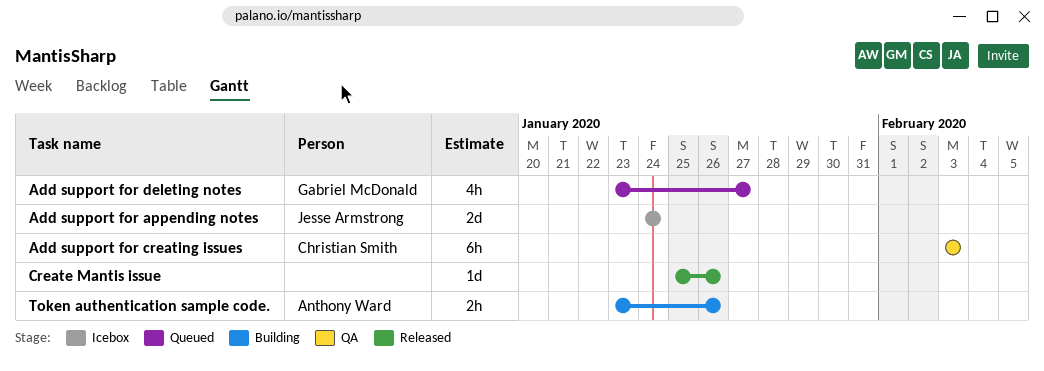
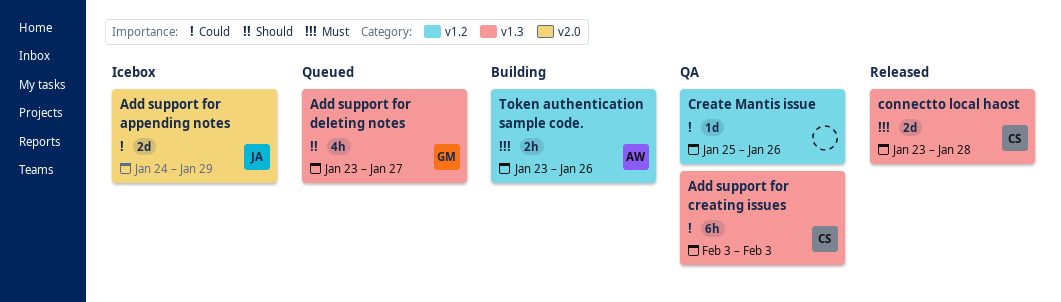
Add support for appending notes, due: Jan 24 -> Jan 29
connectto local haost: none -> present
Create Mantis issue, status: Released -> QA

